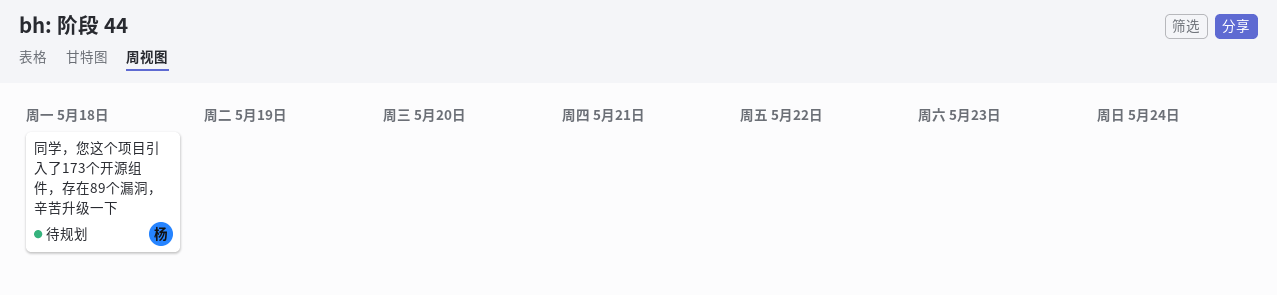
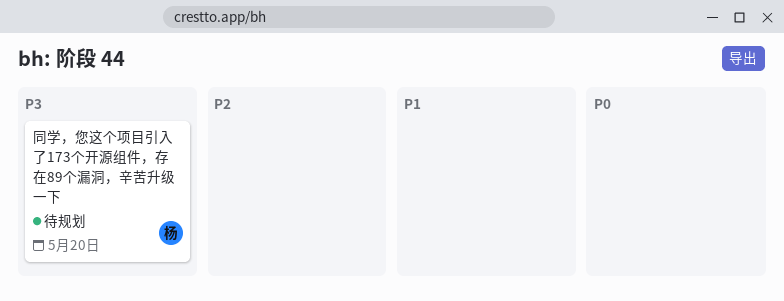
同学，您这个项目引入了173个开源组件，存在89个漏洞，辛苦升级一下, due: May 18 -> May 20

